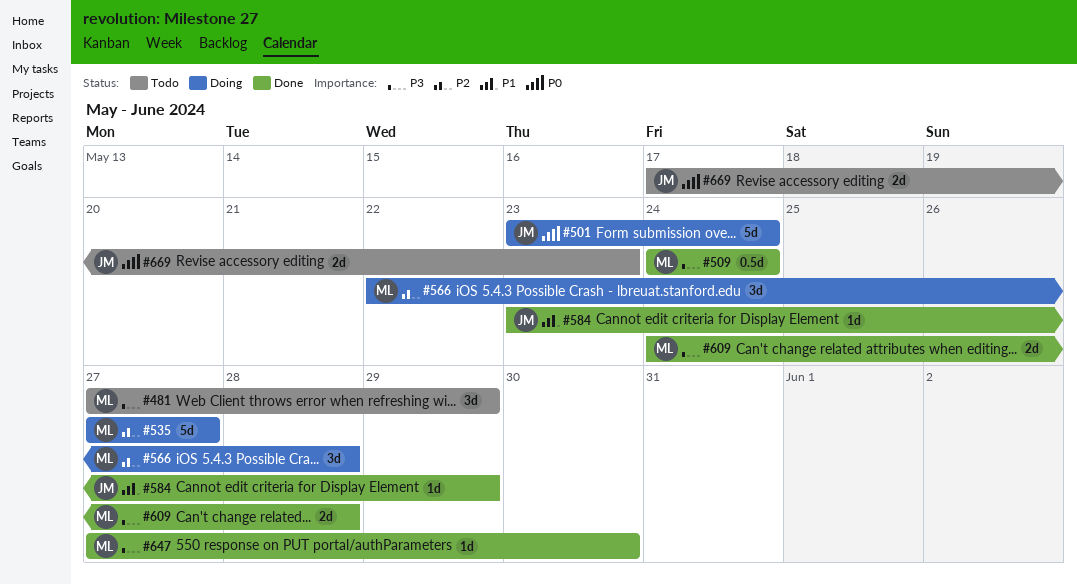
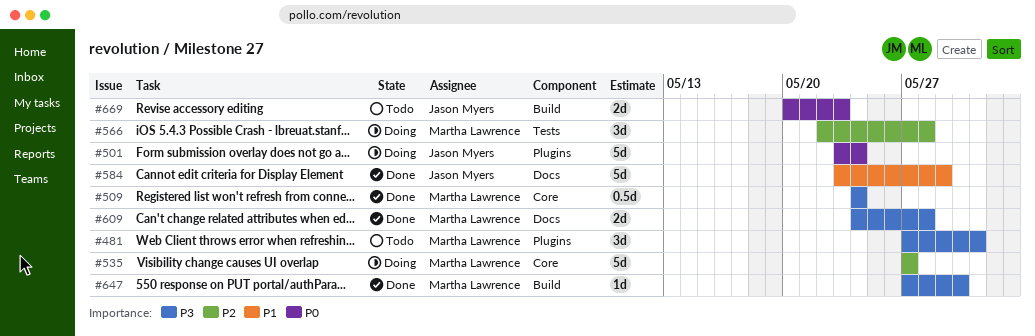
#481, due: May 29 -> May 31
#584, estimate: 1d -> 5d
#669, start: May 17 -> May 20

